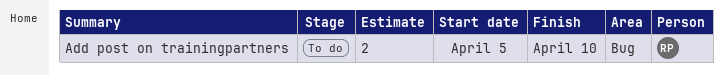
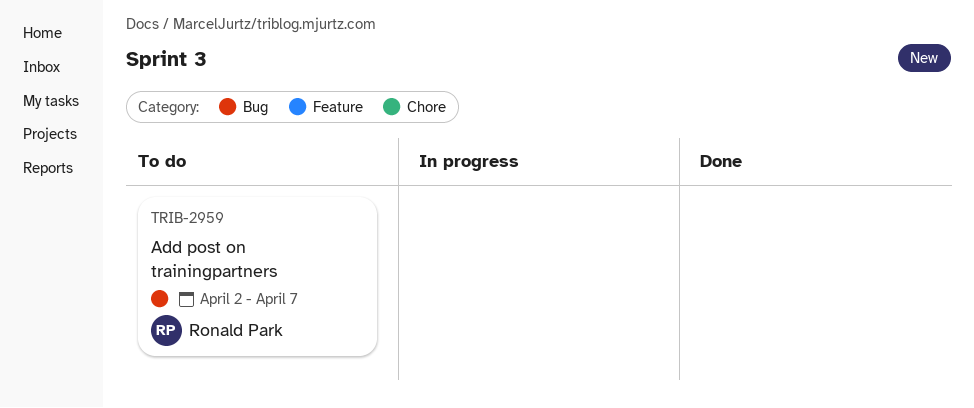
Add post on trainingpartners, start: Apr 5 -> Apr 2
Add post on trainingpartners, due: Apr 10 -> Apr 7

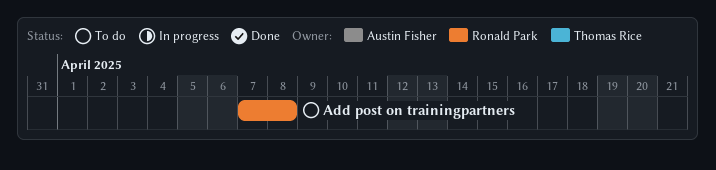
Add post on trainingpartners, start: Apr 2 -> Apr 7
Add post on trainingpartners, due: Apr 7 -> Apr 8

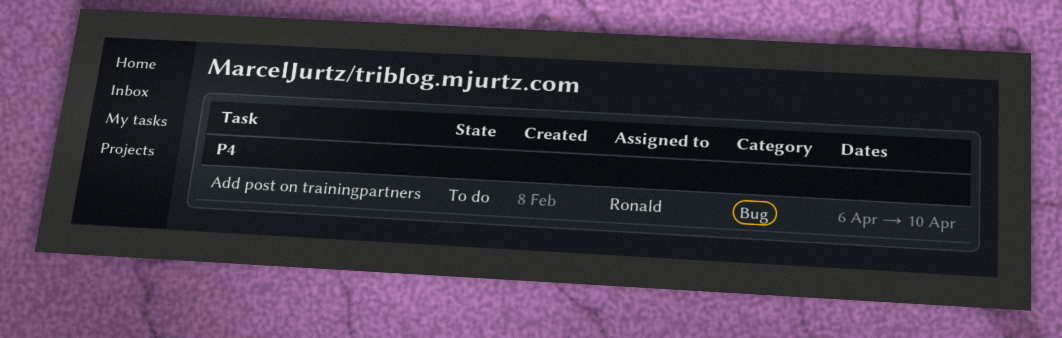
Add post on trainingpartners, start: Apr 7 -> Apr 6
Add post on trainingpartners, due: Apr 8 -> Apr 10

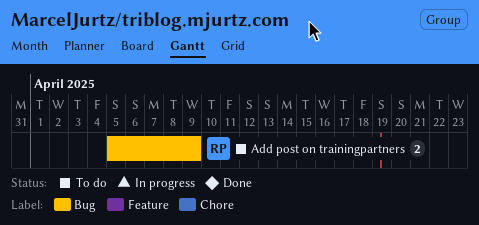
Add post on trainingpartners, start: Apr 6 -> Apr 5
Add post on trainingpartners, due: Apr 10 -> Apr 9

